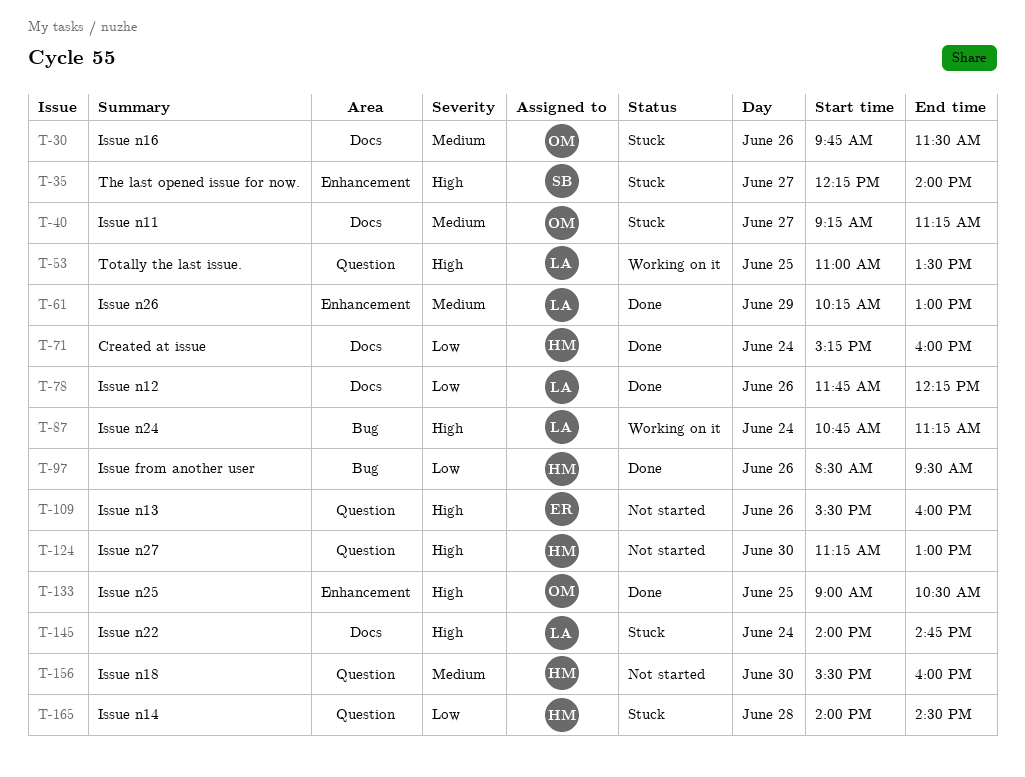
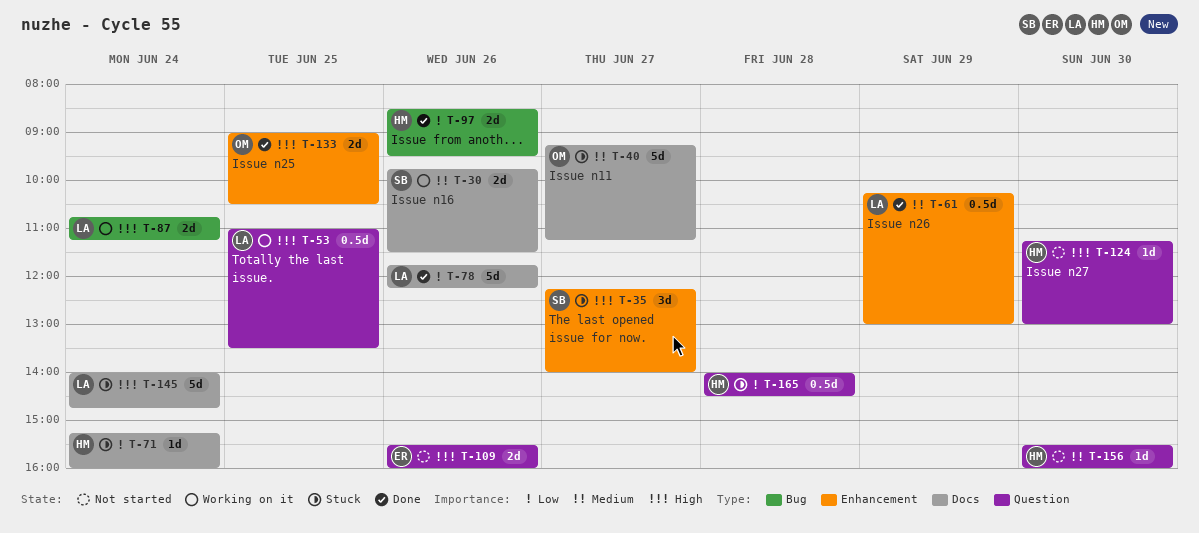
T-30, status: Stuck -> Working on it
T-30, owner: OM -> SB
T-71, status: Done -> Stuck

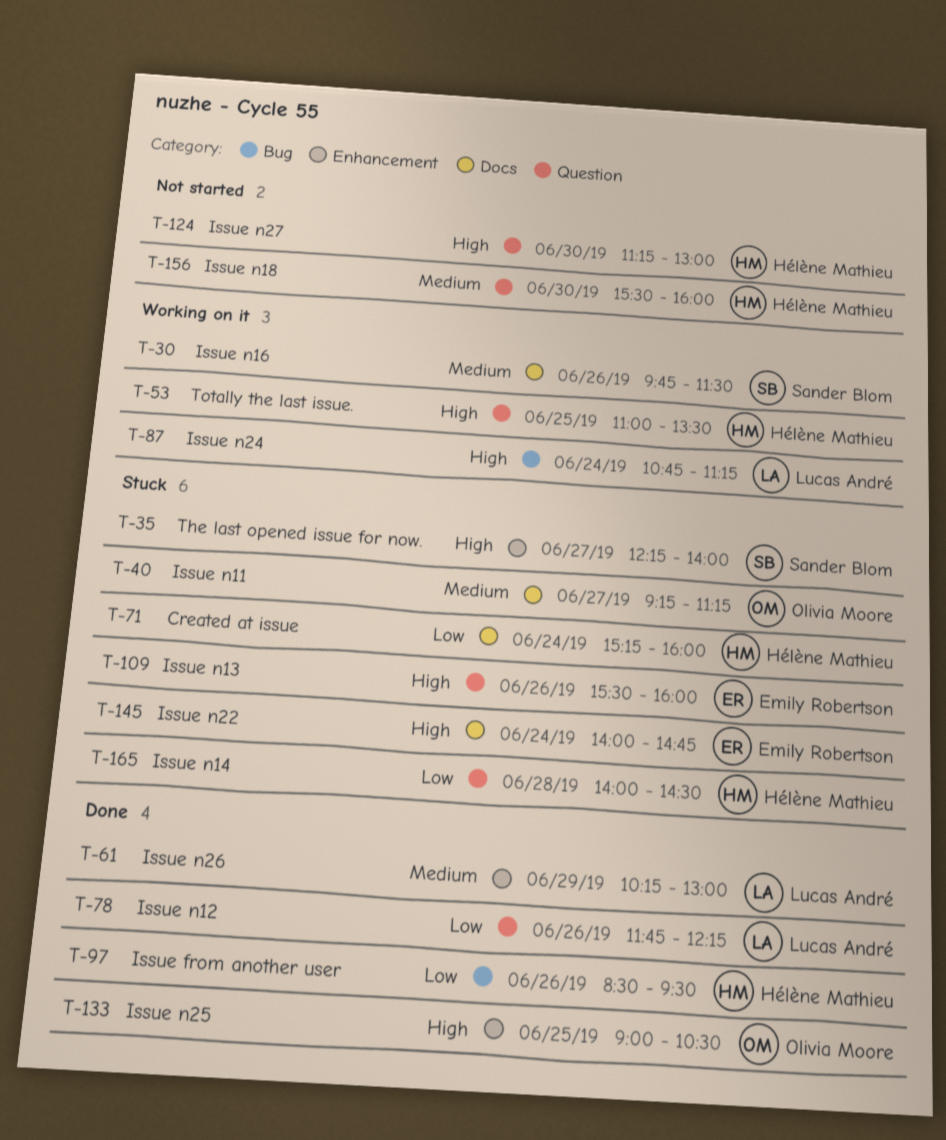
T-53, owner: Lucas André -> Hélène Mathieu
T-78, label: Docs -> Question
T-109, status: Not started -> Stuck
T-145, owner: Lucas André -> Emily Robertson

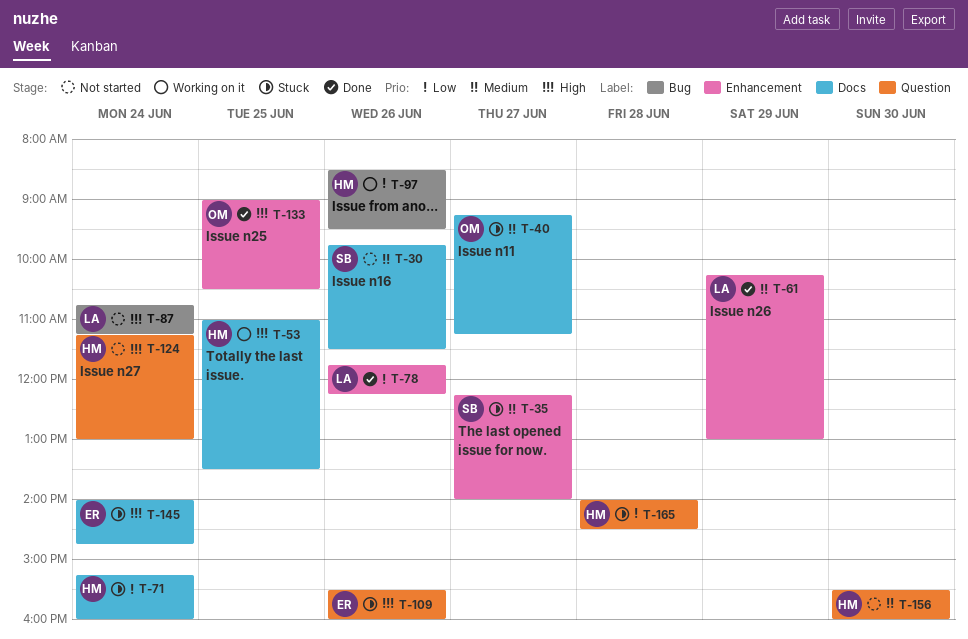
T-30, status: Working on it -> Not started
T-35, priority: High -> Medium
T-53, label: Question -> Docs
T-78, label: Question -> Enhancement
T-87, status: Working on it -> Not started
T-97, status: Done -> Working on it
T-124, day: Jun 30 -> Jun 24

